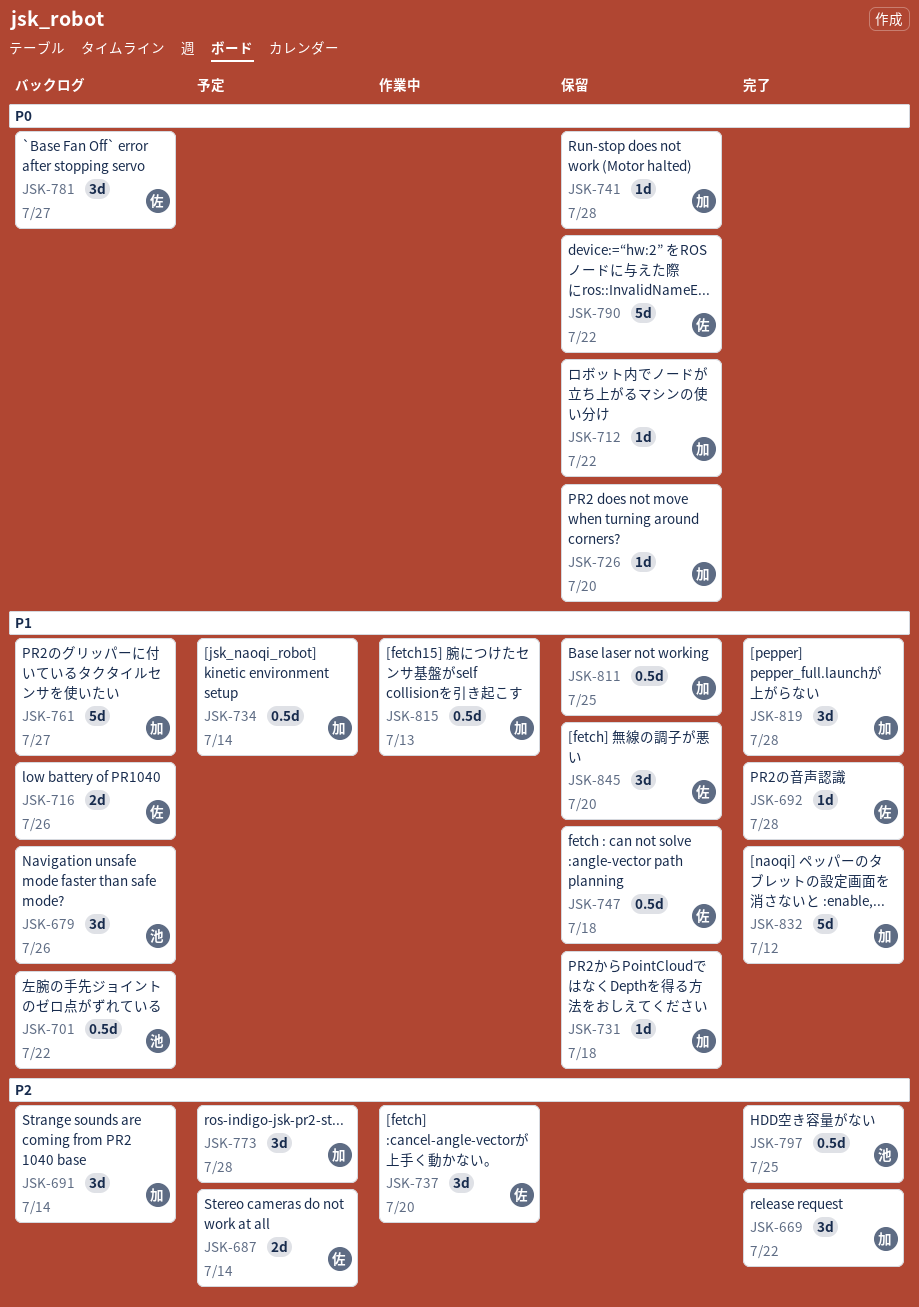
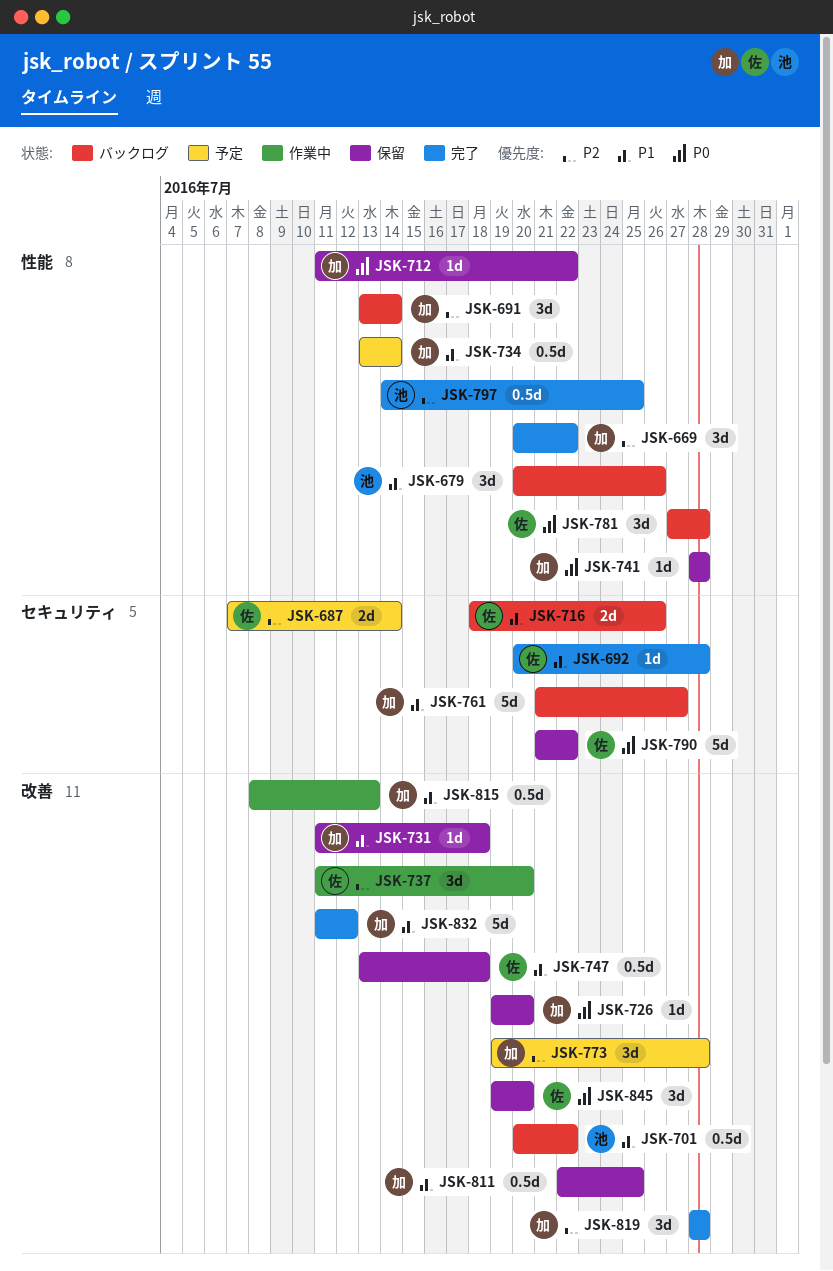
JSK-781, due: Jul 27 -> Jul 28
JSK-819, priority: P1 -> P2
JSK-845, priority: P1 -> P0

